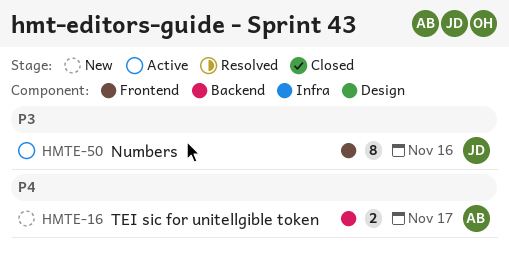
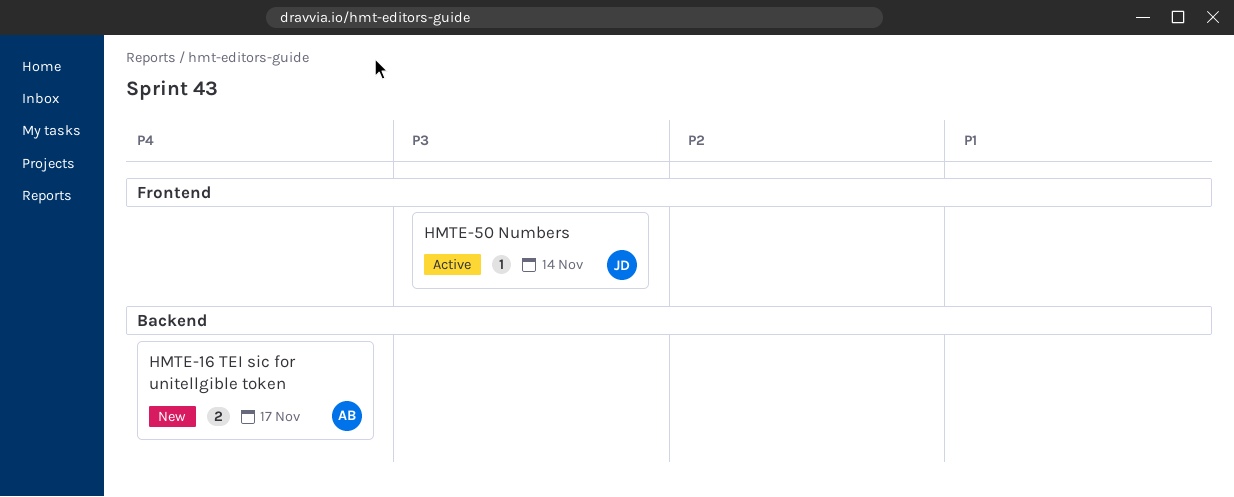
HMTE-50, estimate: 8 -> 1
HMTE-50, due: Nov 16 -> Nov 14

